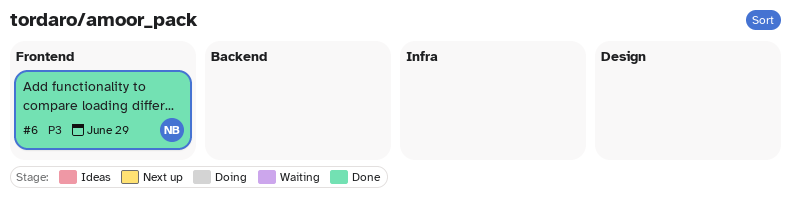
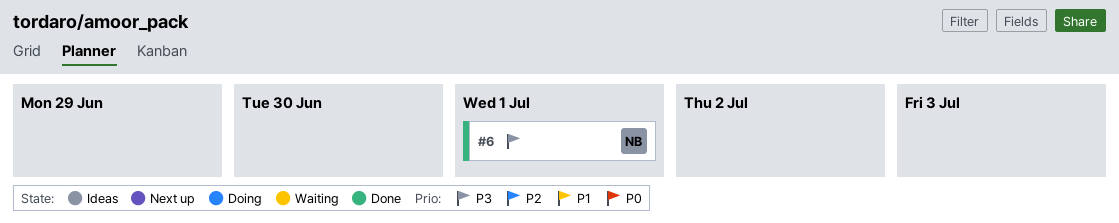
#6, due: Jun 29 -> Jul 1

